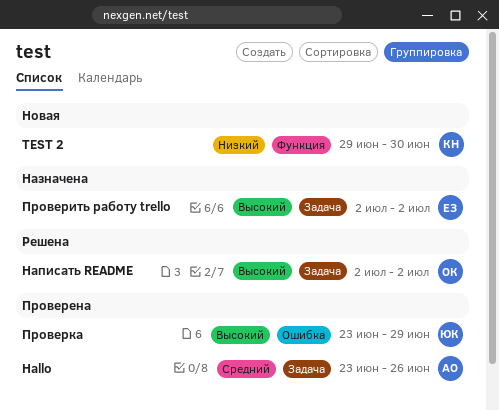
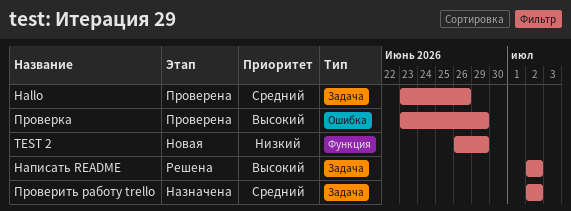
TEST 2, start: Jun 29 -> Jun 26
TEST 2, due: Jun 30 -> Jun 29
Проверить работу trello, priority: Высокий -> Средний

